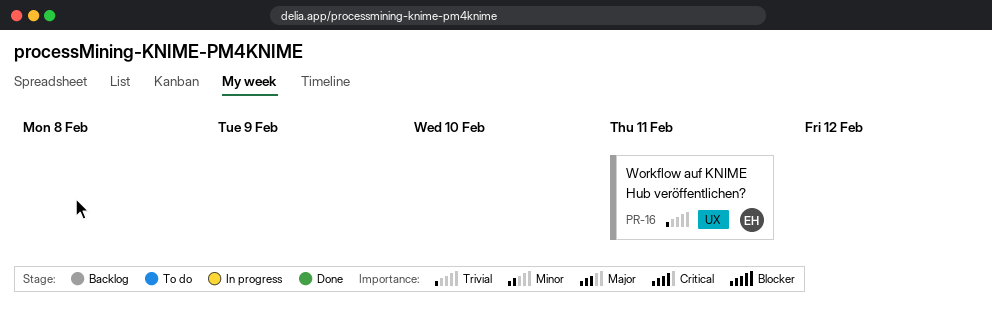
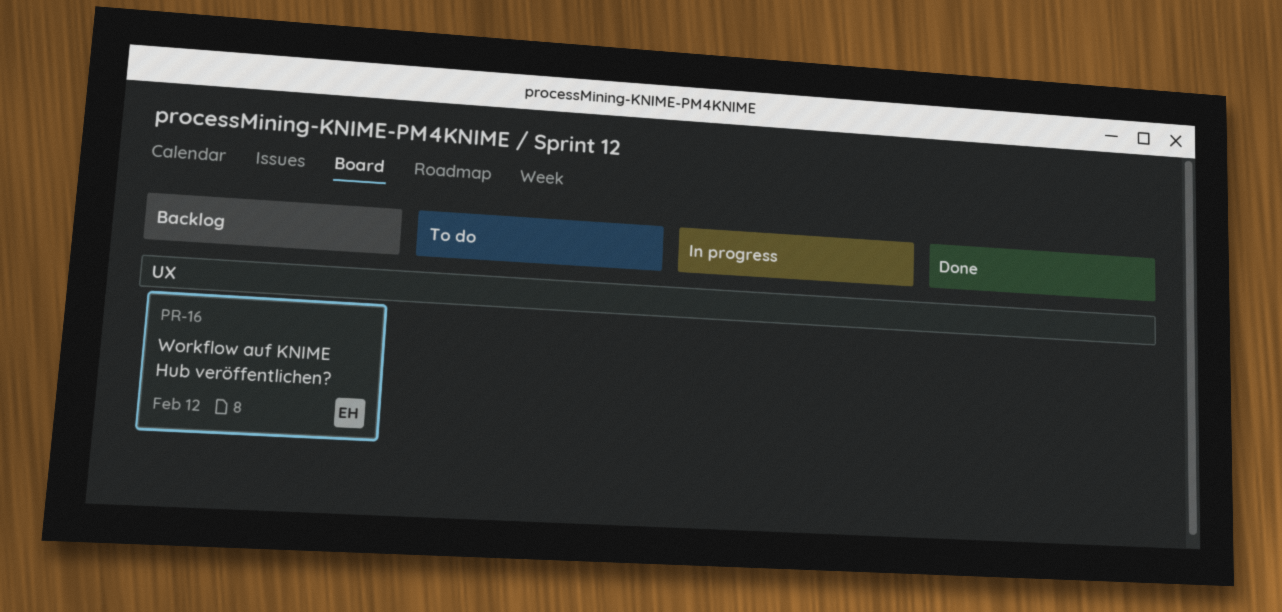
PR-16, due: Feb 11 -> Feb 12

